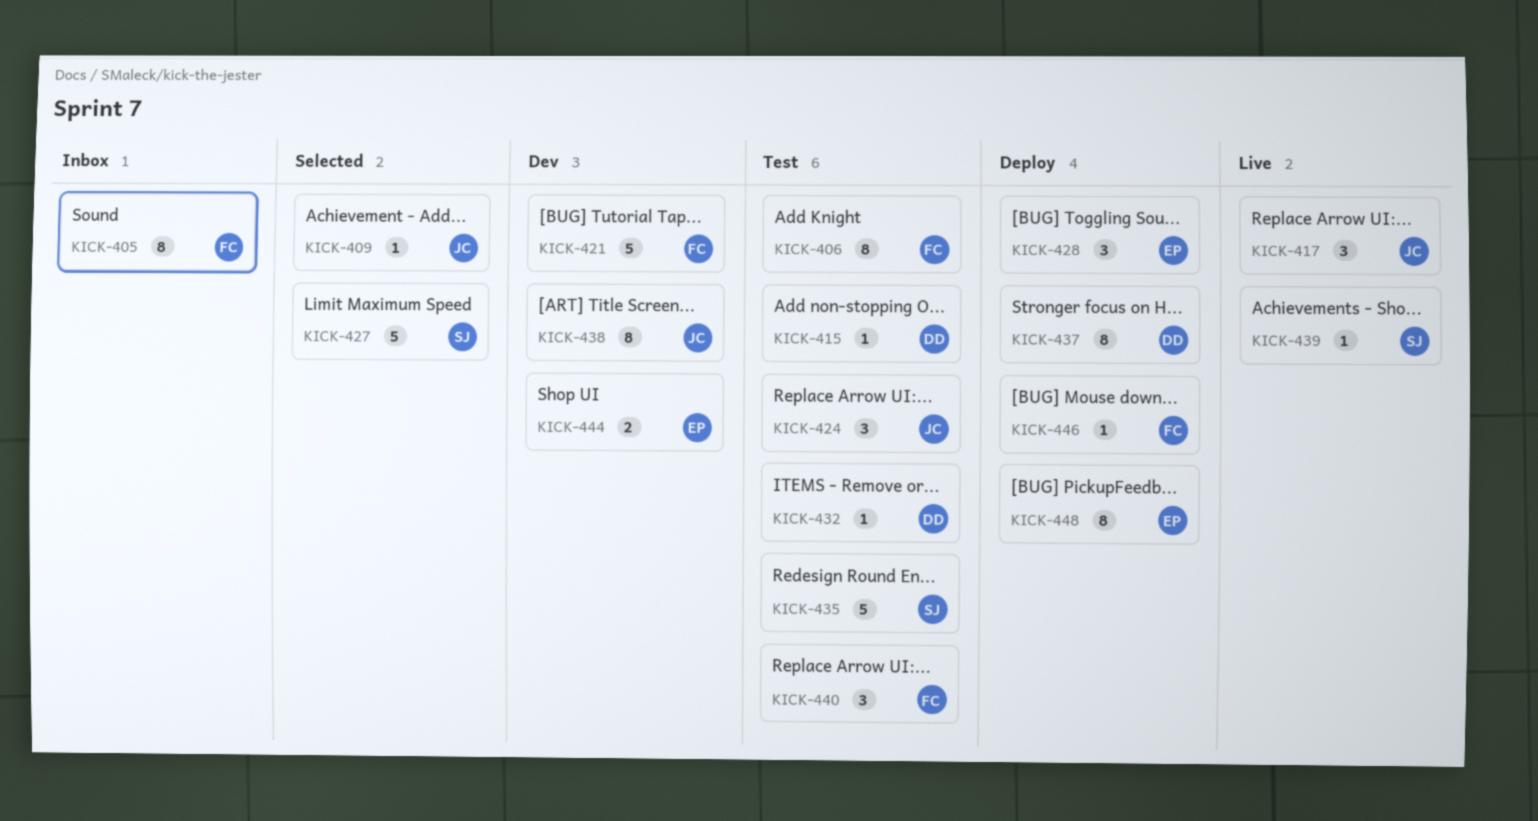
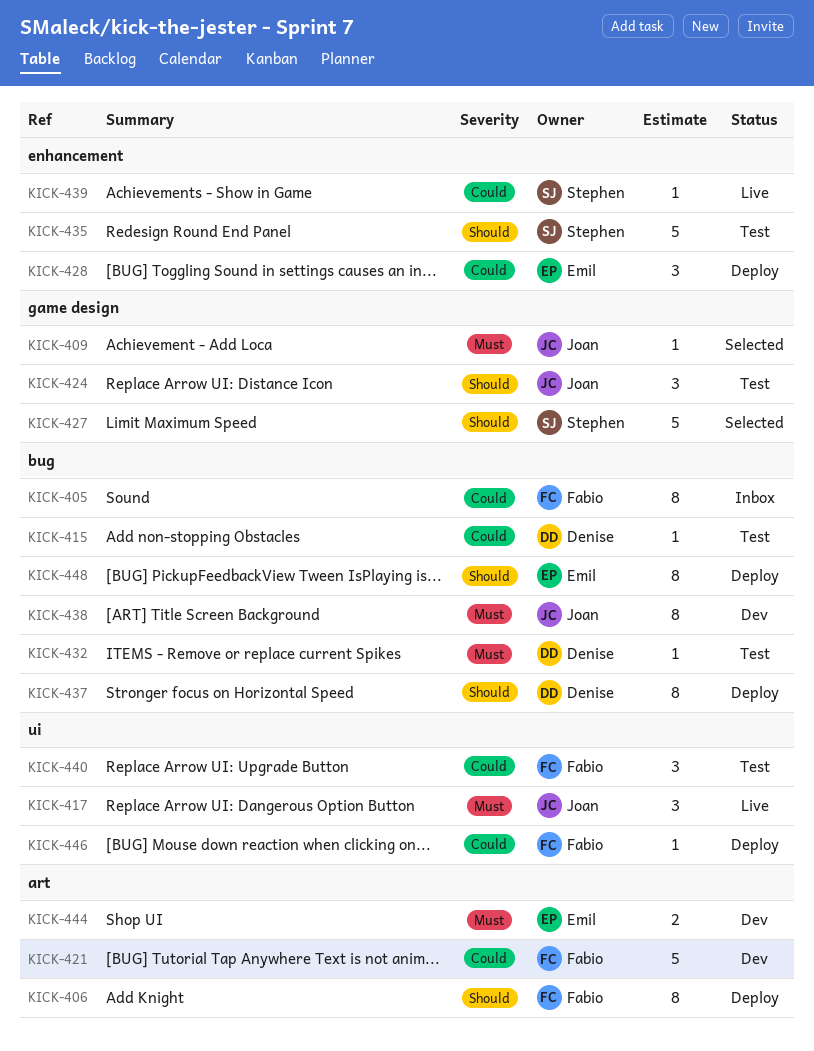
KICK-406, status: Test -> Deploy

